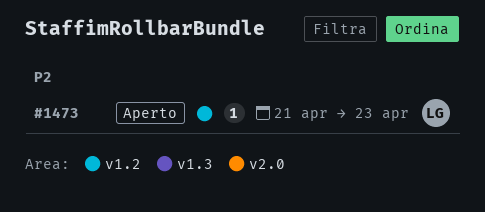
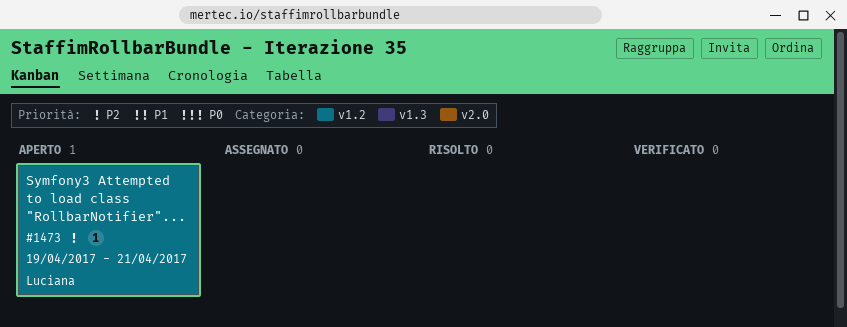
#1473, start: Apr 21 -> Apr 19
#1473, due: Apr 23 -> Apr 21

